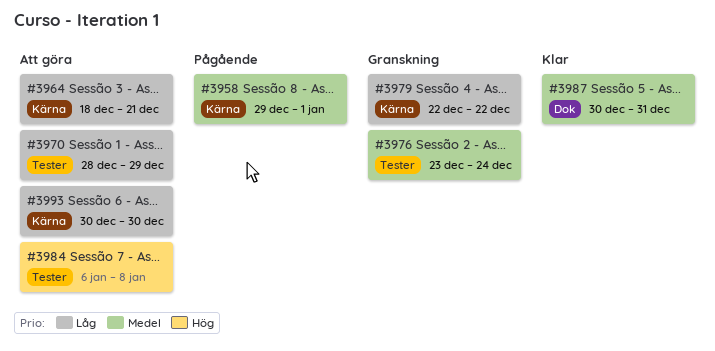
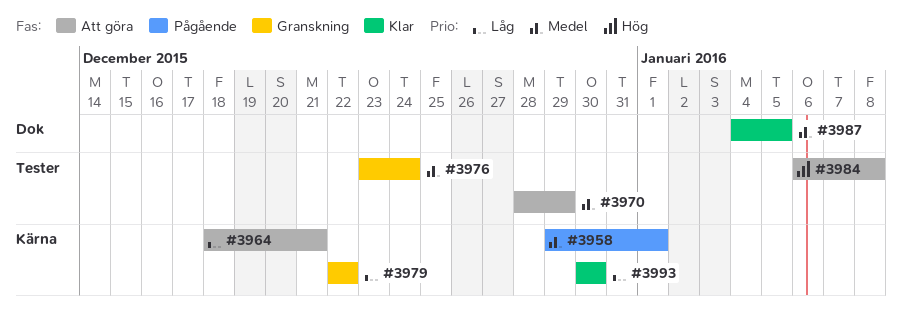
#3970, priority: Låg -> Medel
#3987, start: Dec 30 -> Jan 4
#3987, due: Dec 31 -> Jan 5
#3993, status: Att göra -> Klar

